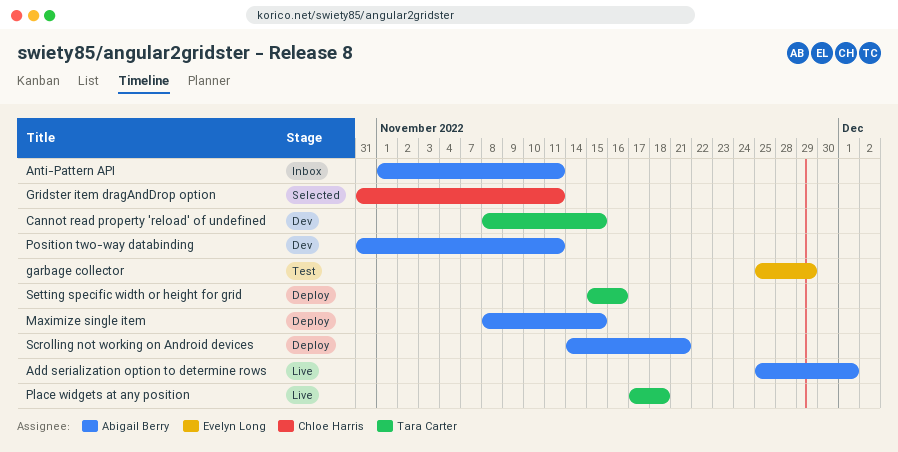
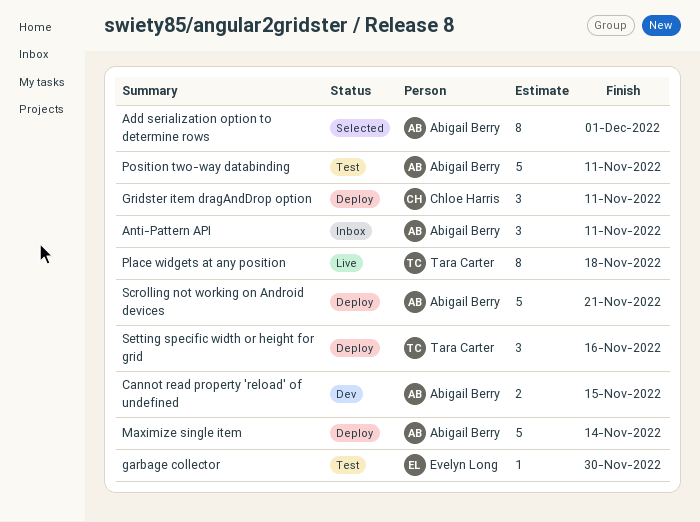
Add serialization option to determine rows, status: Live -> Selected
Cannot read property 'reload' of undefined, owner: Tara Carter -> Abigail Berry
garbage collector, due: Nov 29 -> Nov 30
Gridster item dragAndDrop option, status: Selected -> Deploy
Maximize single item, due: Nov 15 -> Nov 14
Position two-way databinding, status: Dev -> Test

